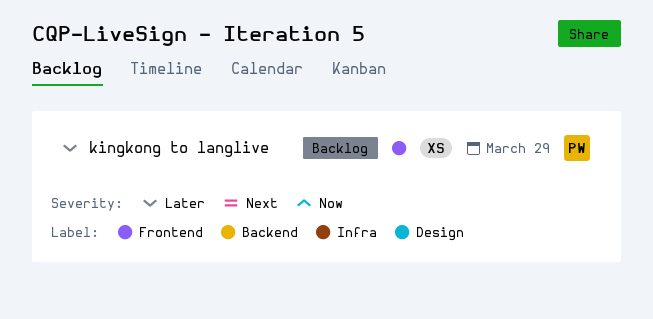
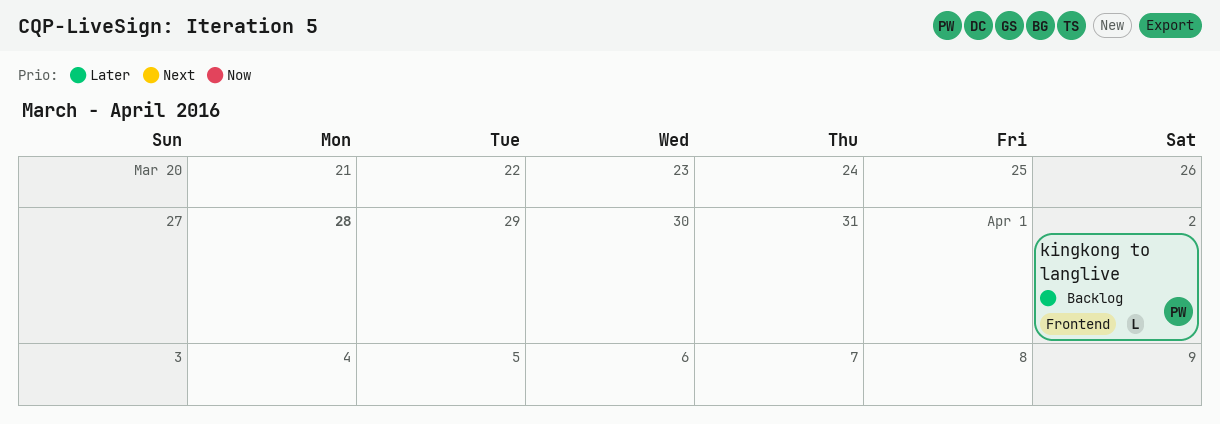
kingkong to langlive, estimate: XS -> L
kingkong to langlive, due: Mar 29 -> Apr 2

